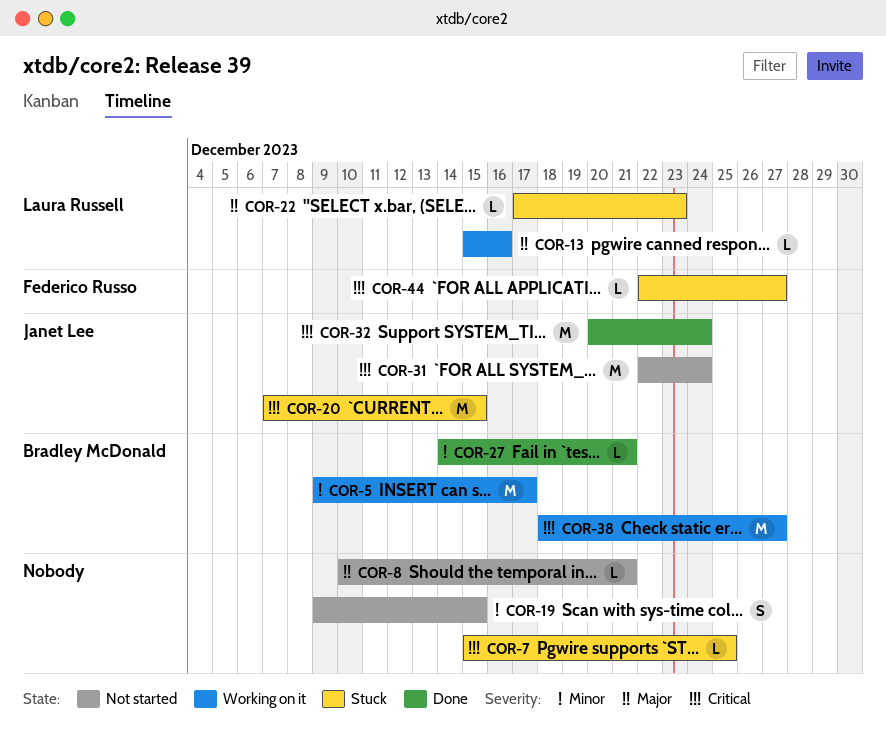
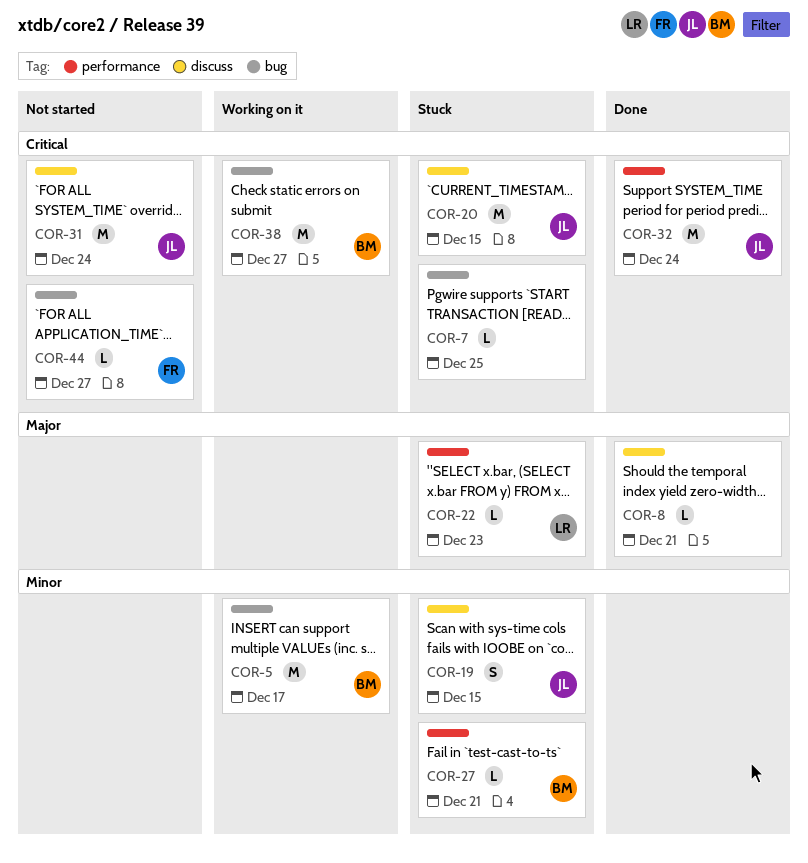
COR-8, status: Not started -> Done
COR-13: present -> none
COR-19, status: Not started -> Stuck
COR-19, owner: none -> Janet Lee
COR-27, status: Done -> Stuck
COR-44, status: Stuck -> Not started

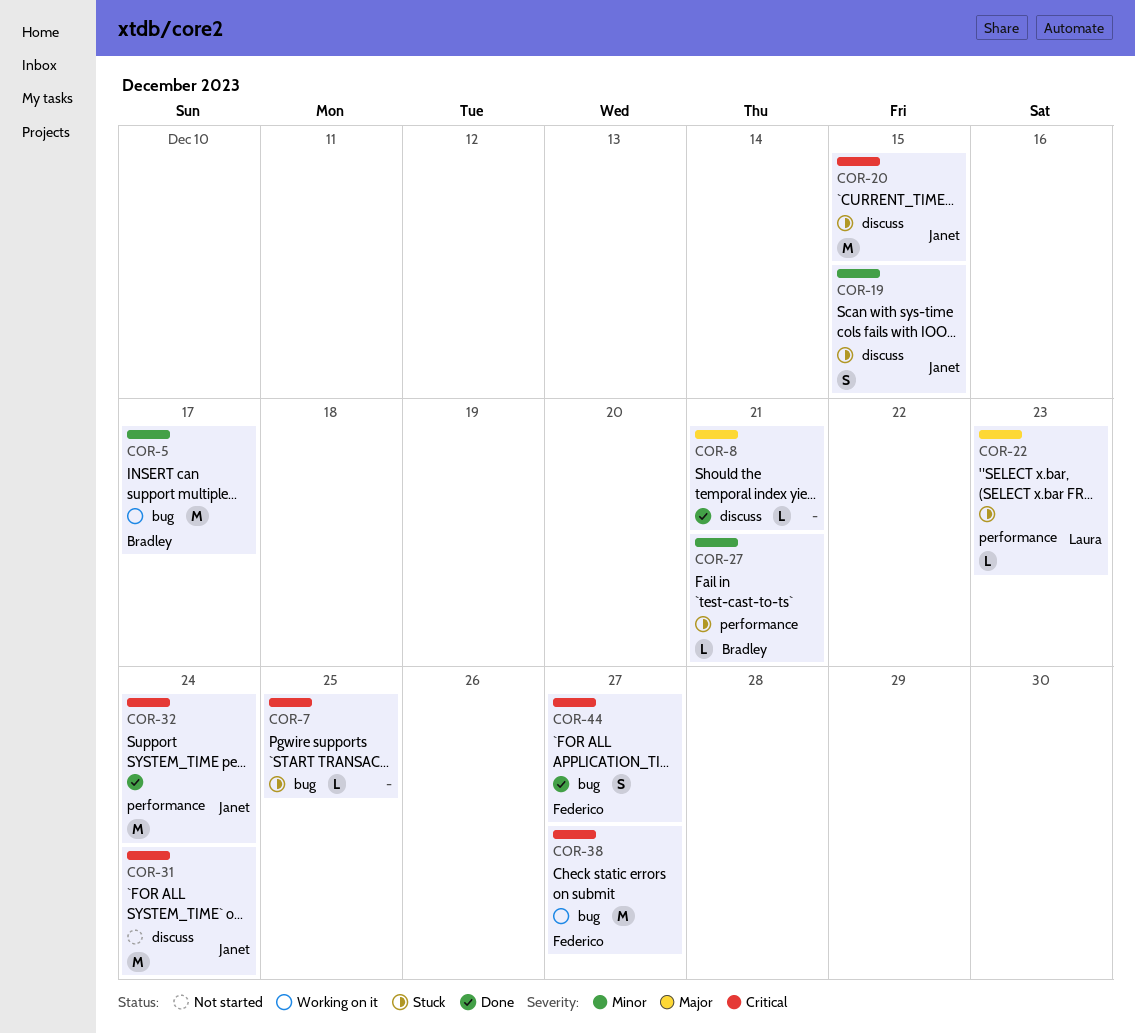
COR-38, owner: Bradley -> Federico
COR-44, status: Not started -> Done
COR-44, estimate: L -> S

